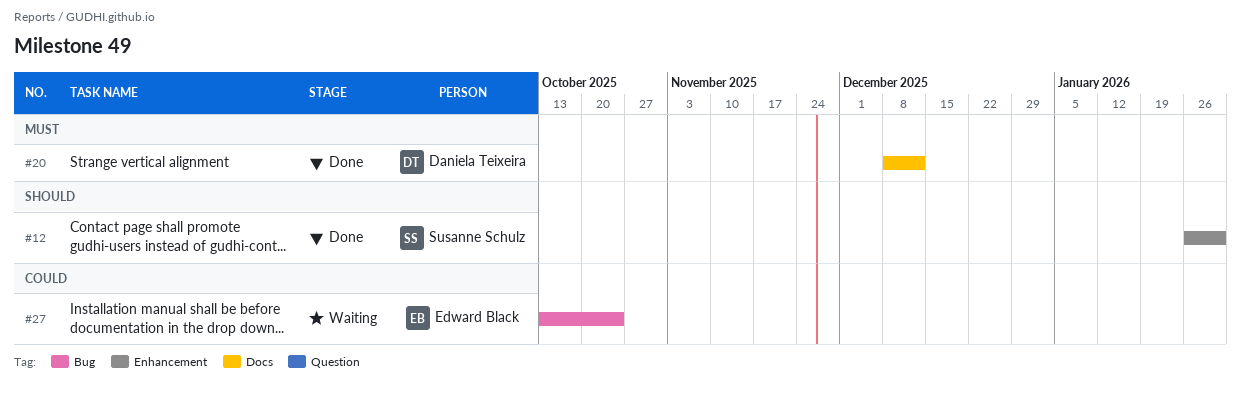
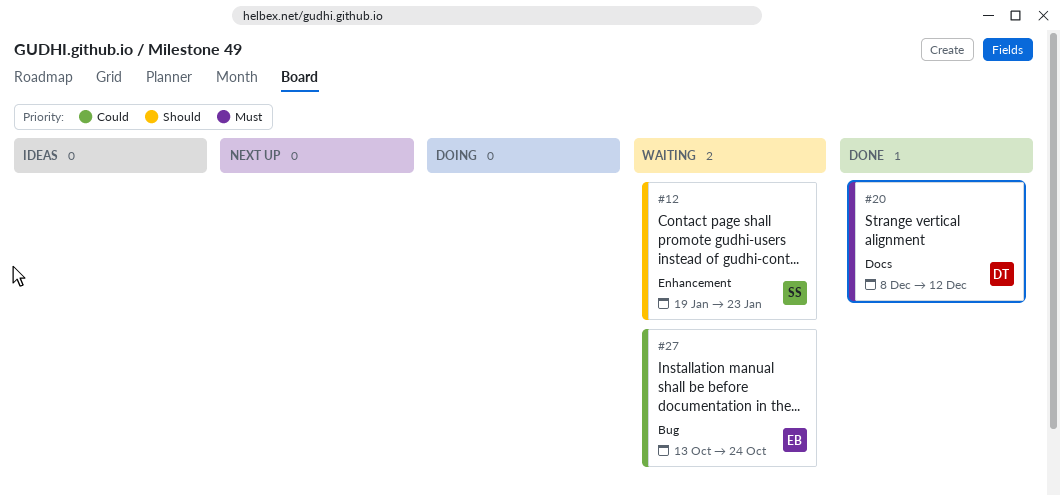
#12, status: Done -> Waiting
#12, start: Jan 26 -> Jan 19
#12, due: Jan 30 -> Jan 23

